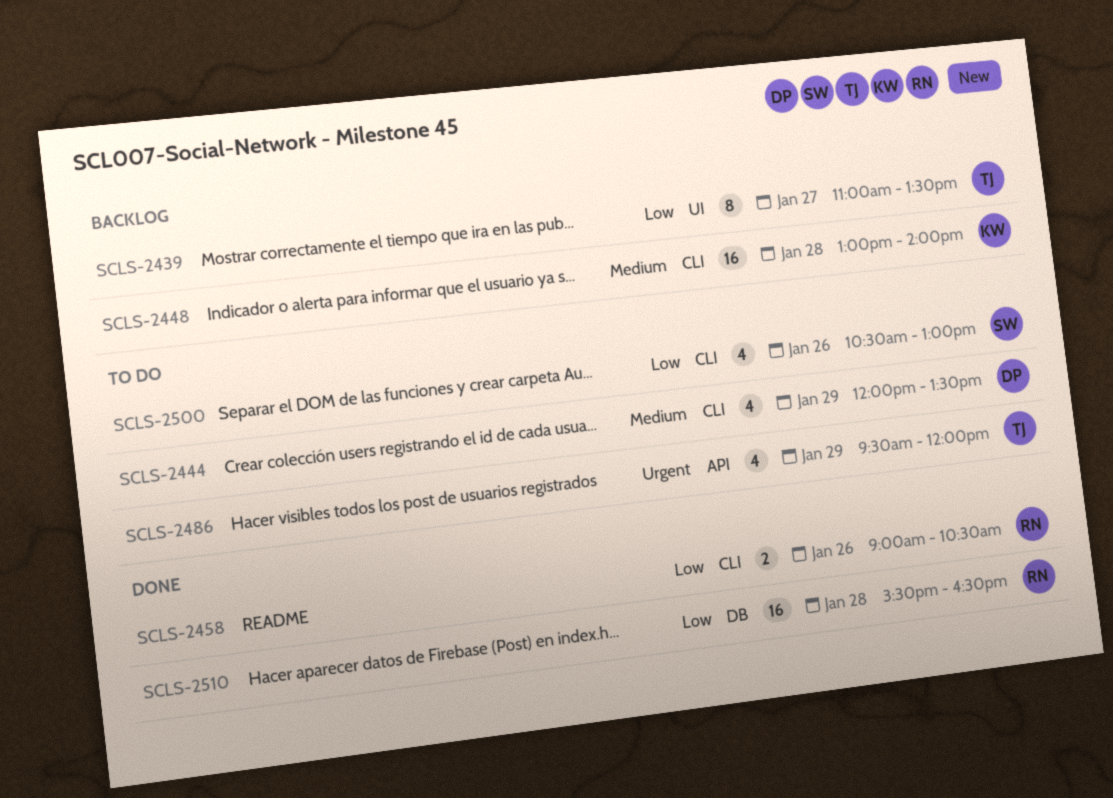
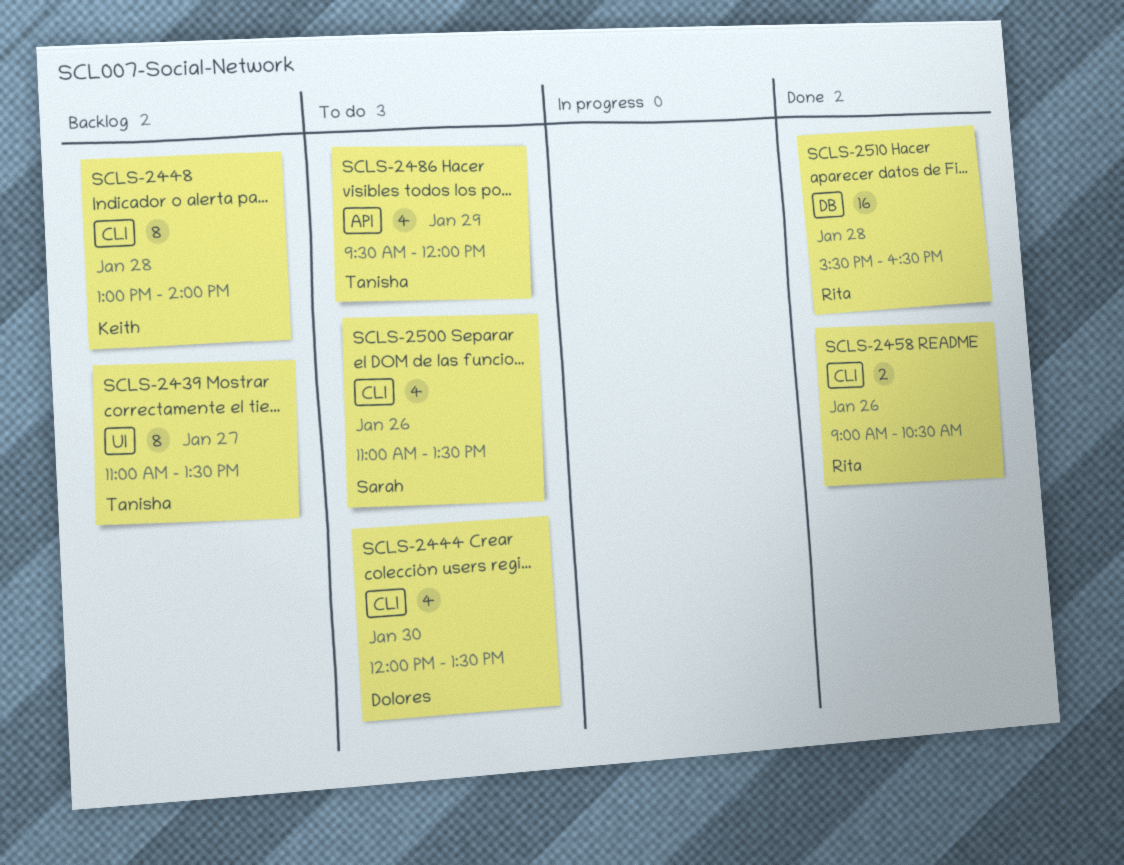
SCLS-2444, day: Jan 29 -> Jan 30
SCLS-2448, estimate: 16 -> 8
SCLS-2500, begins: 10:30 -> 11:00
SCLS-2500, ends: 13:00 -> 13:30

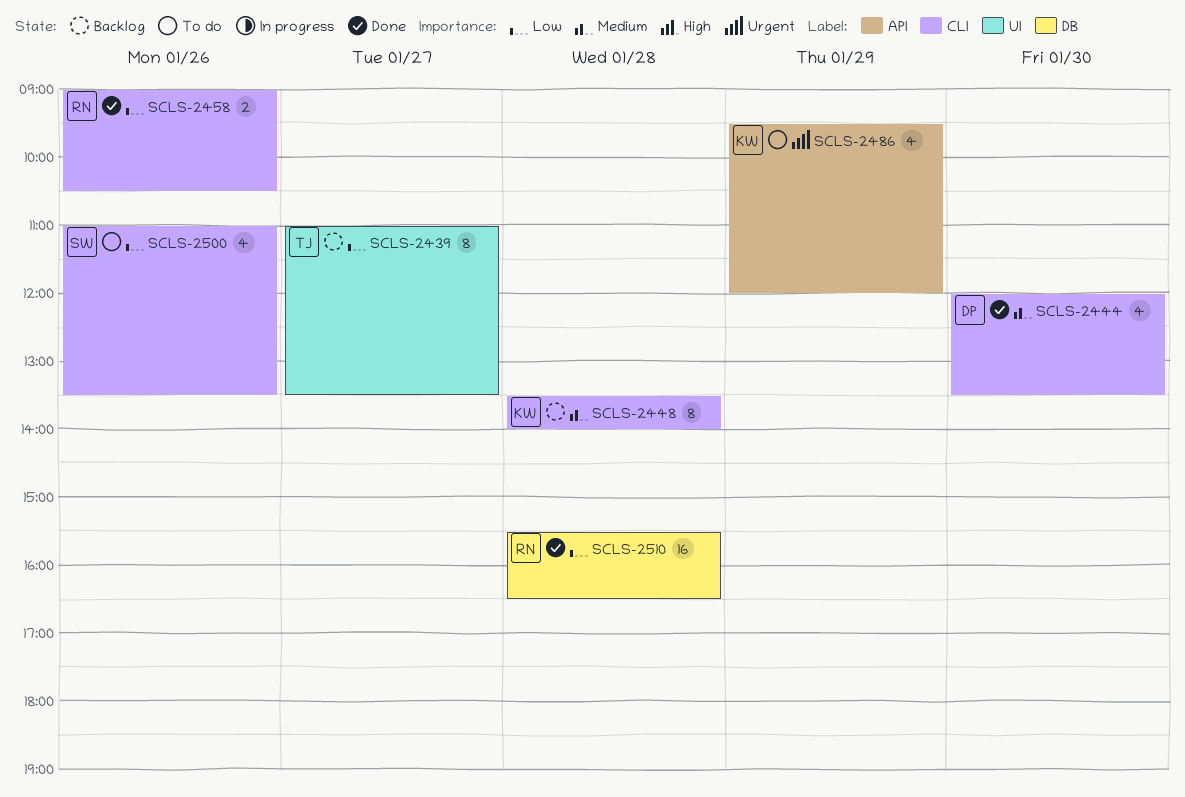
SCLS-2444, status: To do -> Done
SCLS-2448, begins: 13:00 -> 13:30
SCLS-2486, owner: Tanisha -> Keith

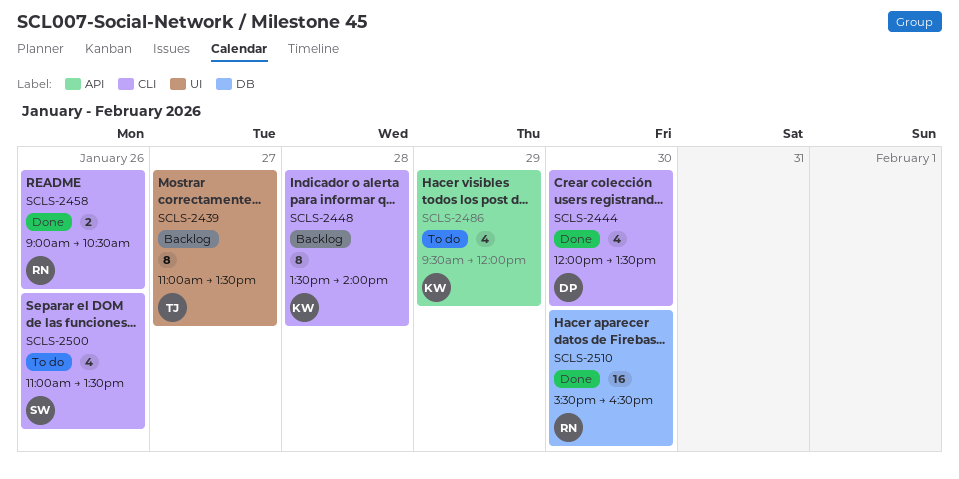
SCLS-2510, day: Jan 28 -> Jan 30

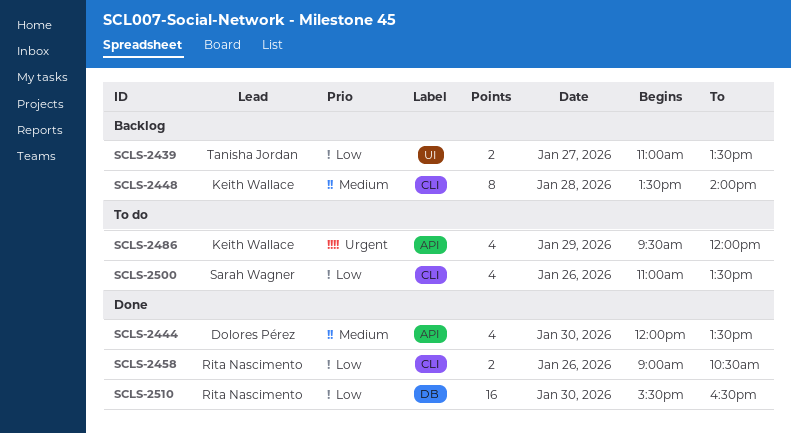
SCLS-2439, estimate: 8 -> 2
SCLS-2444, label: CLI -> API

